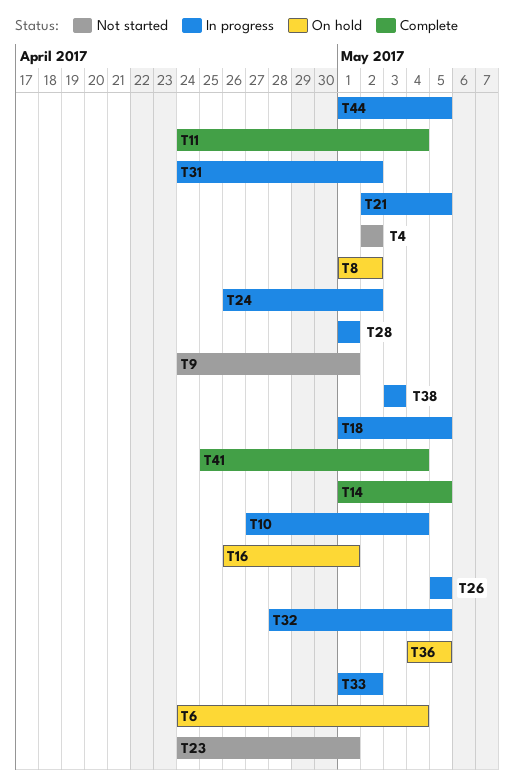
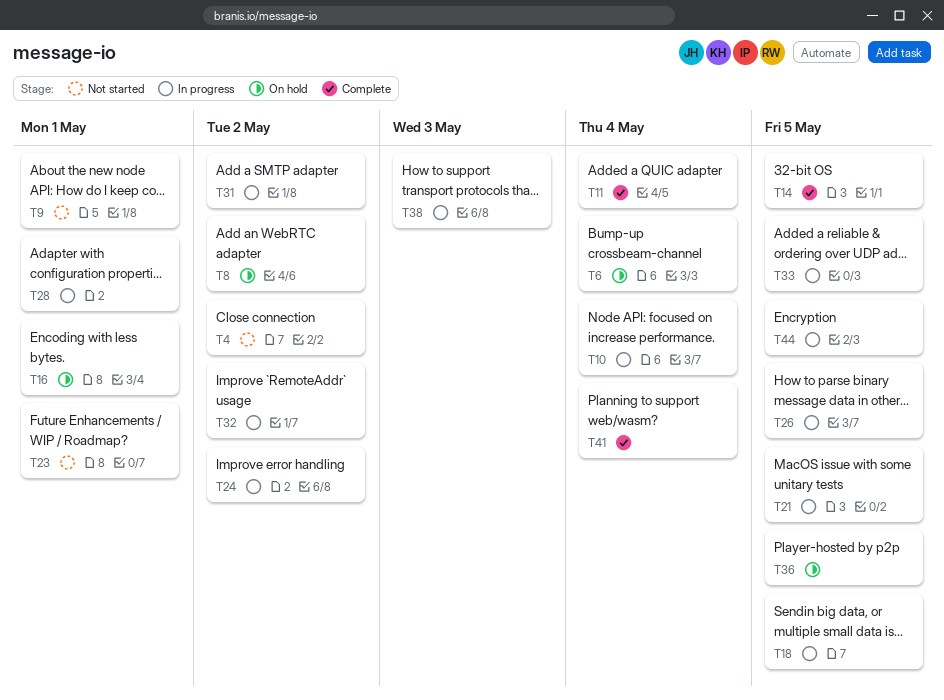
T32, due: May 5 -> May 2
T33, due: May 2 -> May 5

